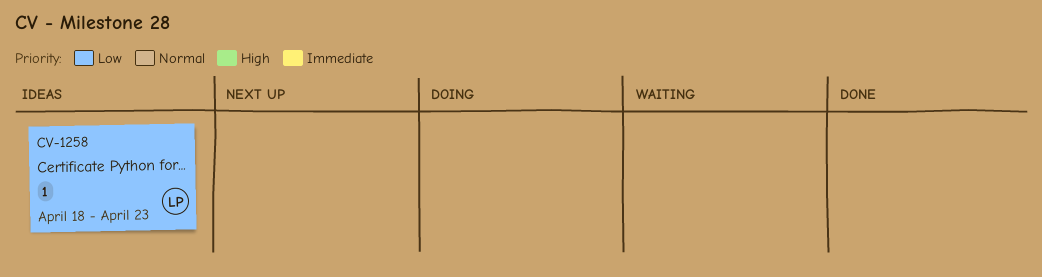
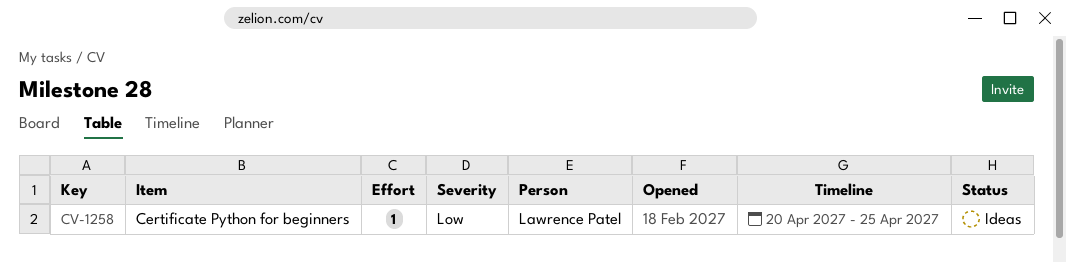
CV-1258, start: Apr 18 -> Apr 20
CV-1258, due: Apr 23 -> Apr 25

